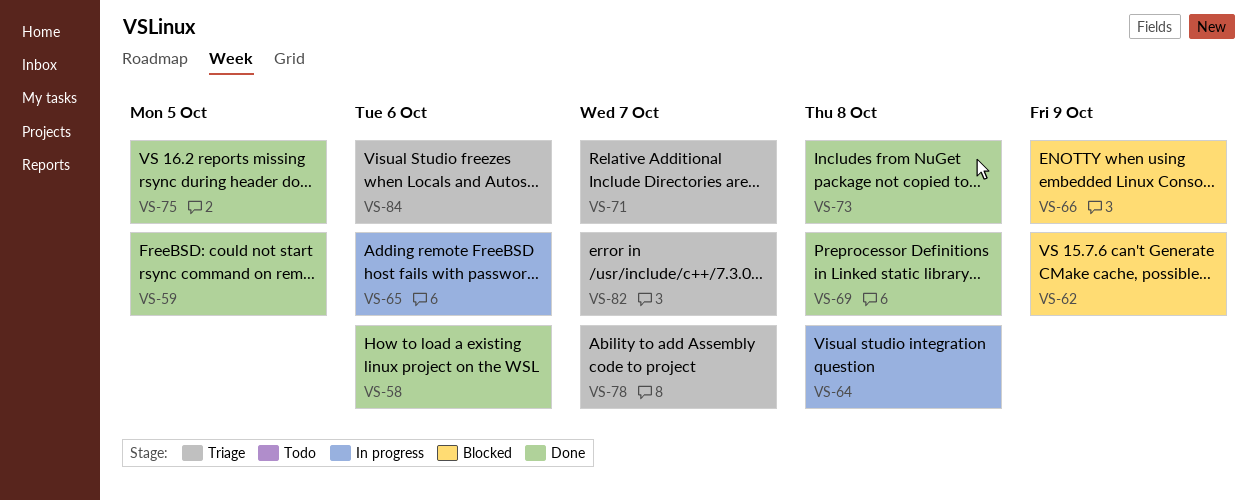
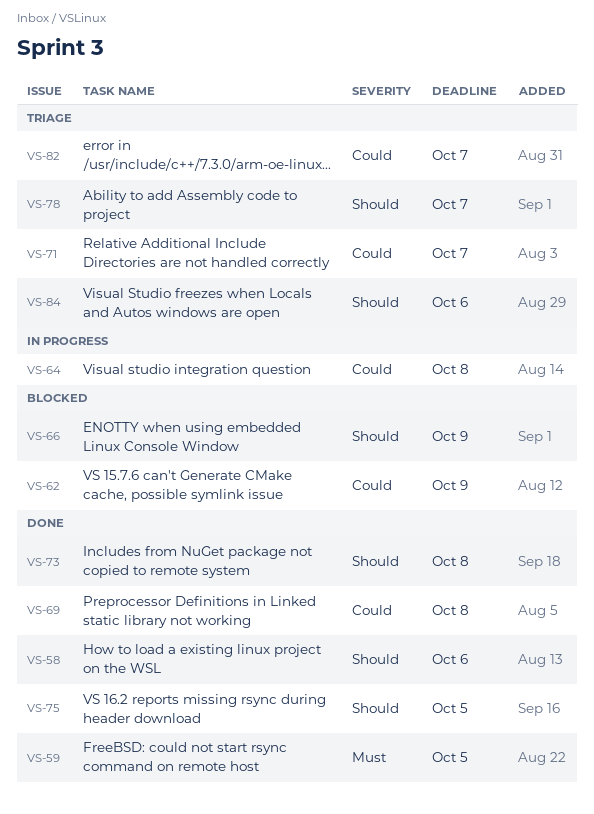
VS-65: present -> none

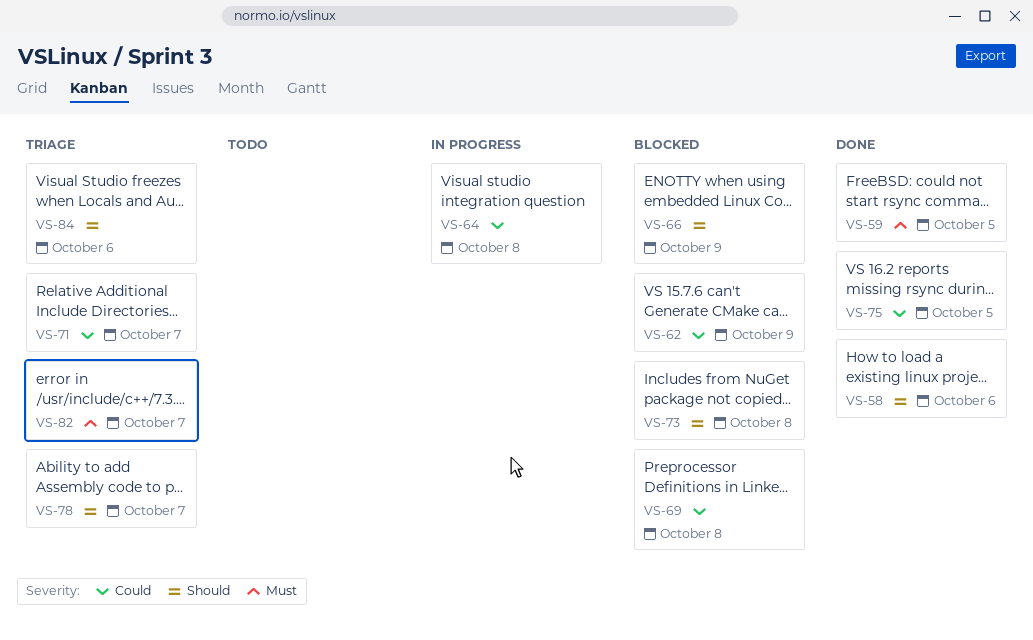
VS-69, status: Done -> Blocked
VS-73, status: Done -> Blocked
VS-75, priority: Should -> Could
VS-82, priority: Could -> Must

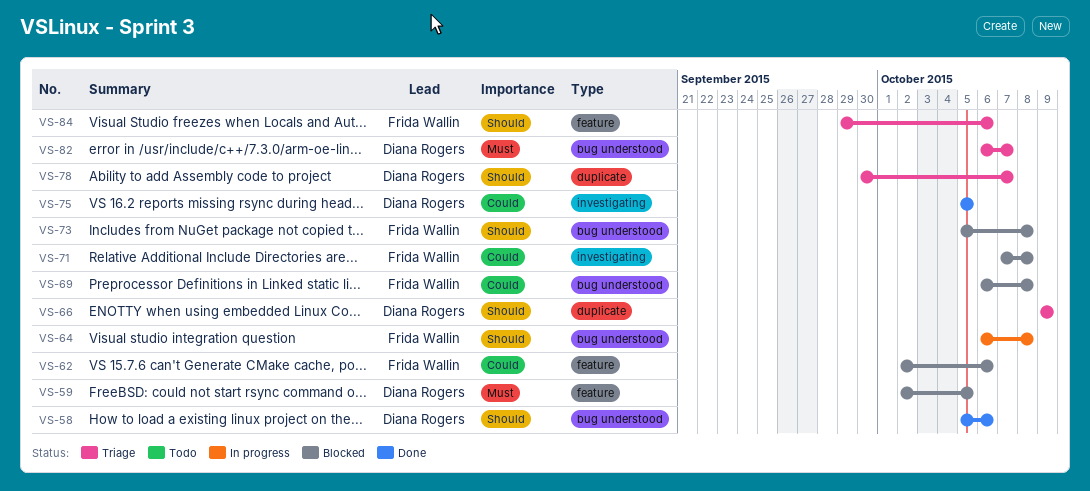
VS-59, status: Done -> Blocked
VS-62, due: Oct 9 -> Oct 6
VS-64, priority: Could -> Should
VS-66, status: Blocked -> Triage
VS-71, status: Triage -> Blocked
VS-71, due: Oct 7 -> Oct 8

